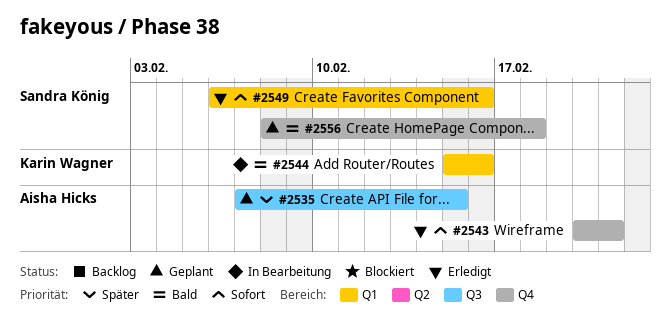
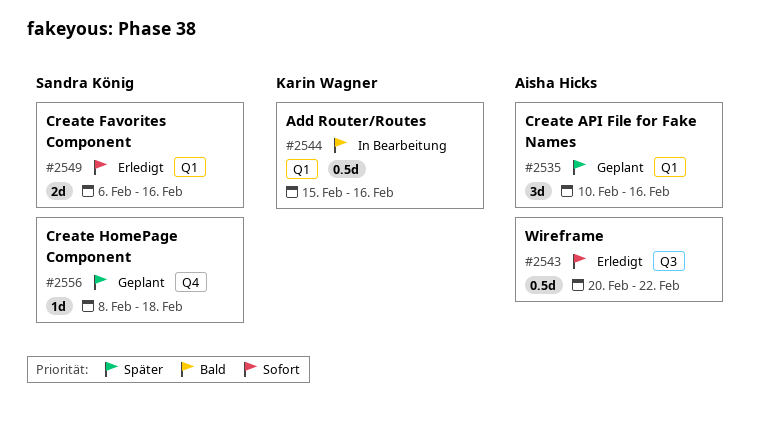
#2535, label: Q3 -> Q1
#2535, start: Feb 7 -> Feb 10
#2535, due: Feb 15 -> Feb 16
#2543, label: Q4 -> Q3
#2543, due: Feb 21 -> Feb 22
#2556, priority: Bald -> Später

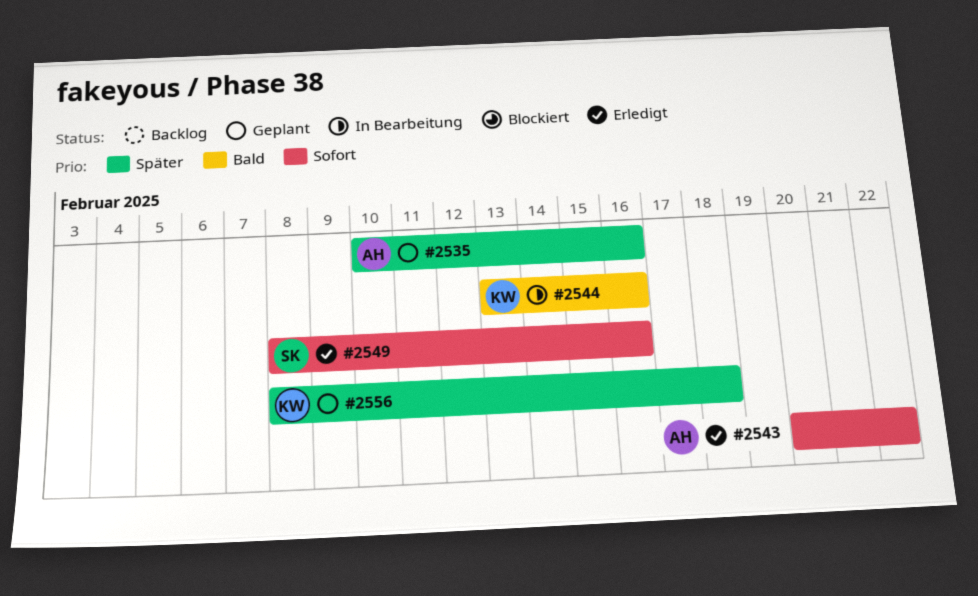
#2544, start: Feb 15 -> Feb 13
#2549, start: Feb 6 -> Feb 8
#2556, owner: Sandra König -> Karin Wagner

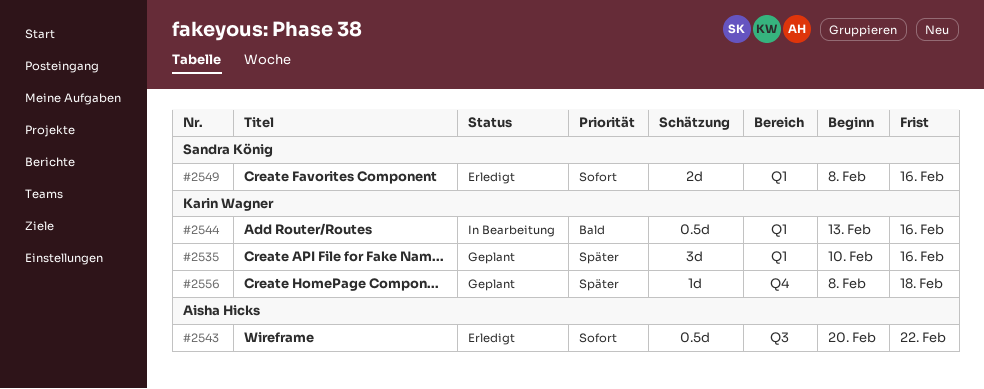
#2535, owner: Aisha Hicks -> Karin Wagner

